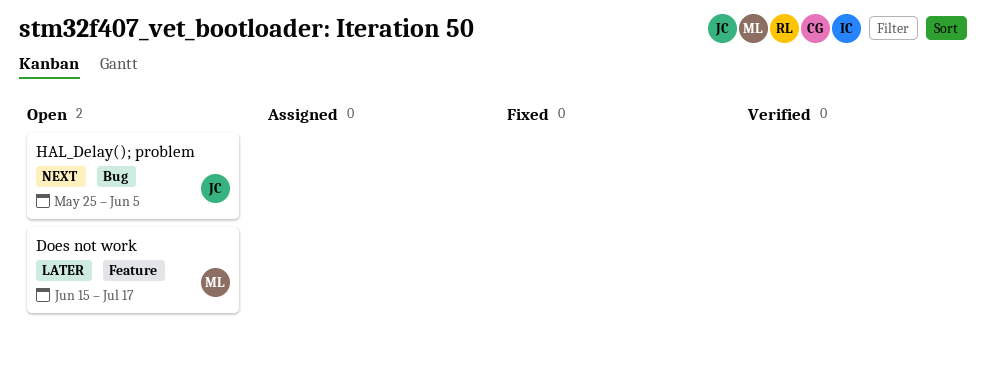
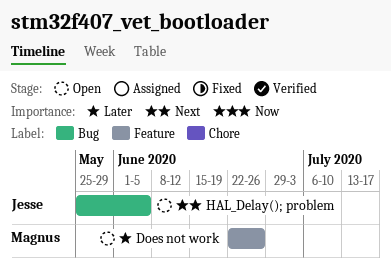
Does not work, start: Jun 15 -> Jun 22
Does not work, due: Jul 17 -> Jun 26

